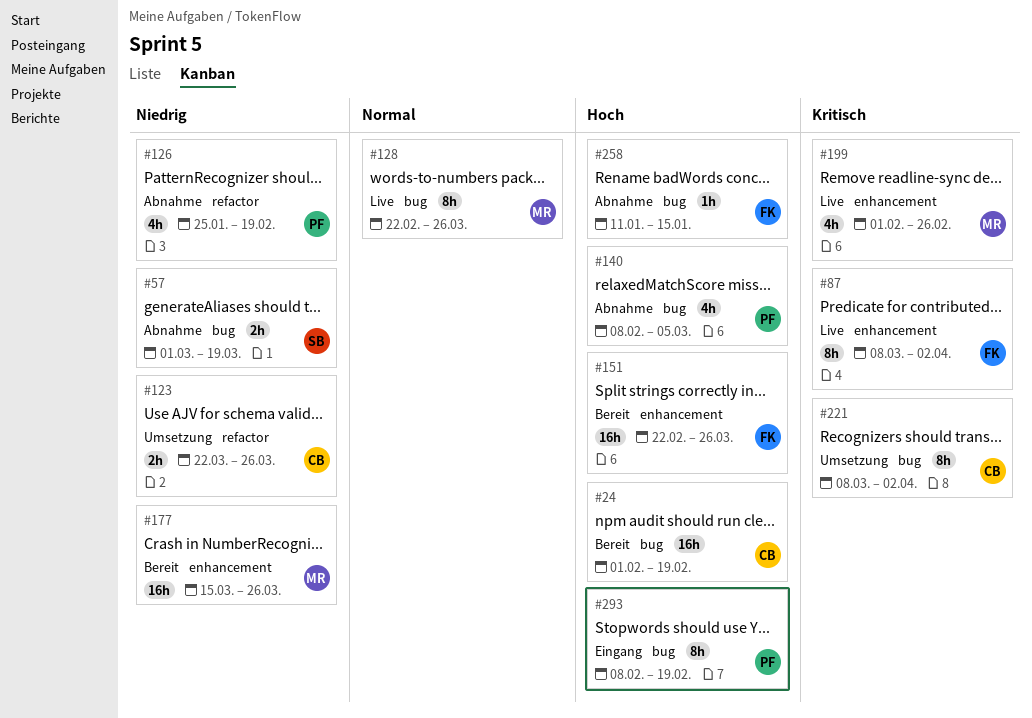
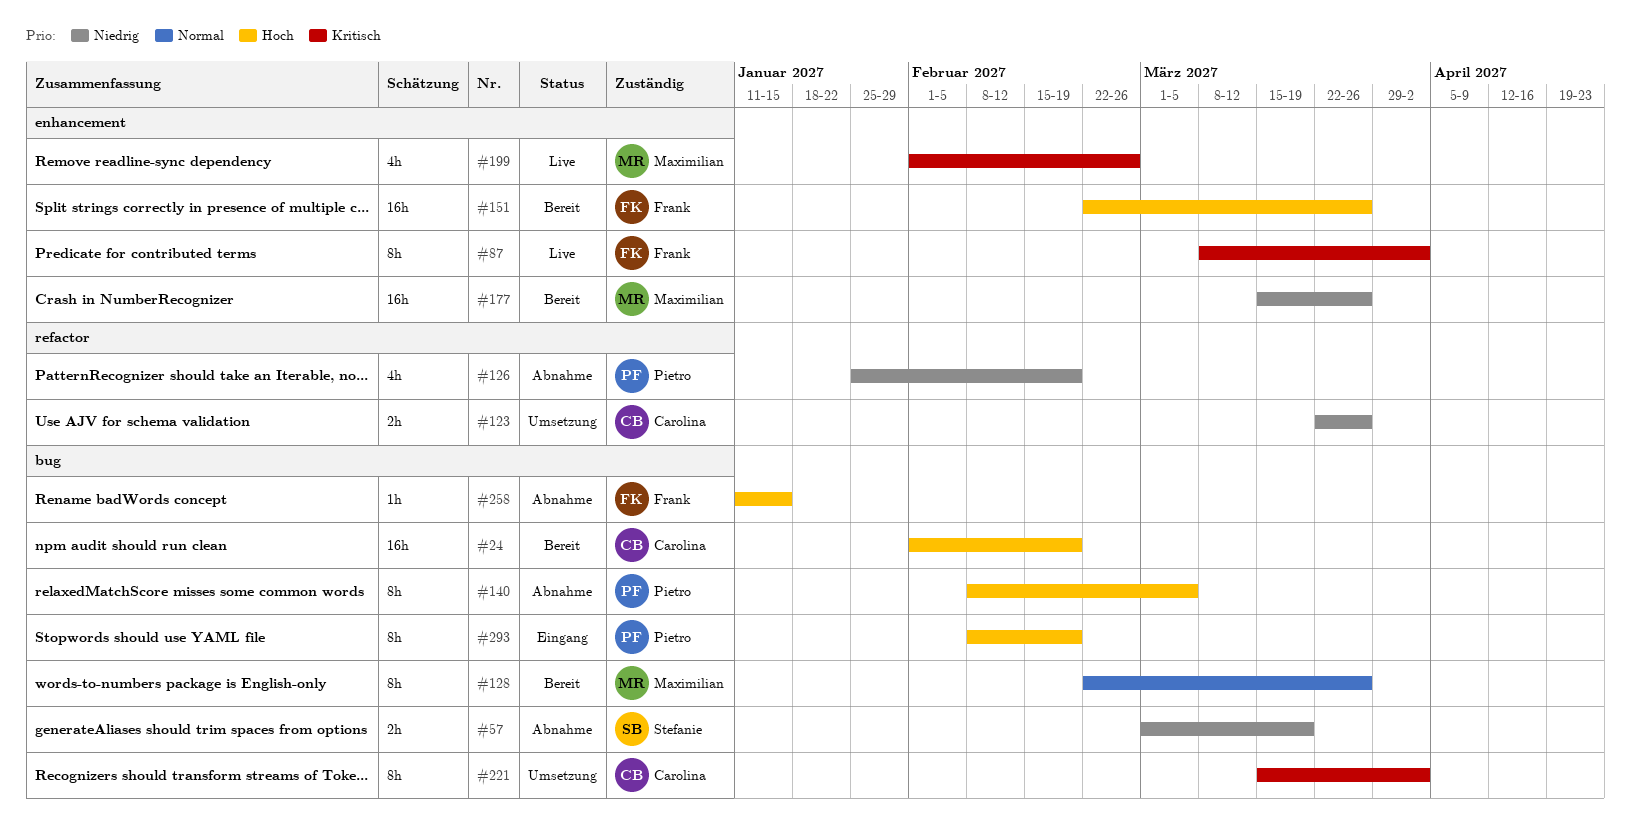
#128, status: Live -> Bereit
#140, estimate: 4h -> 8h
#221, start: Mar 8 -> Mar 15

